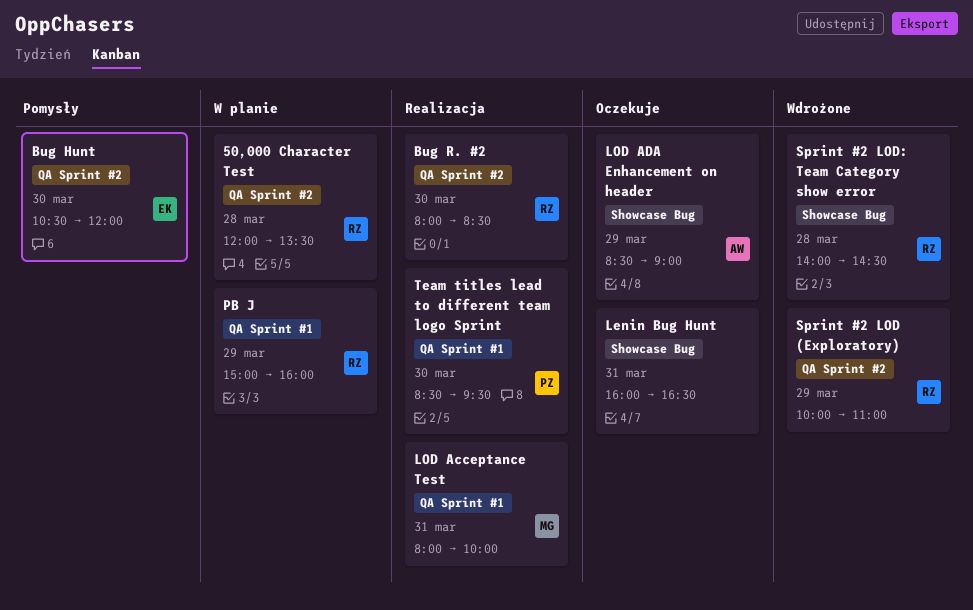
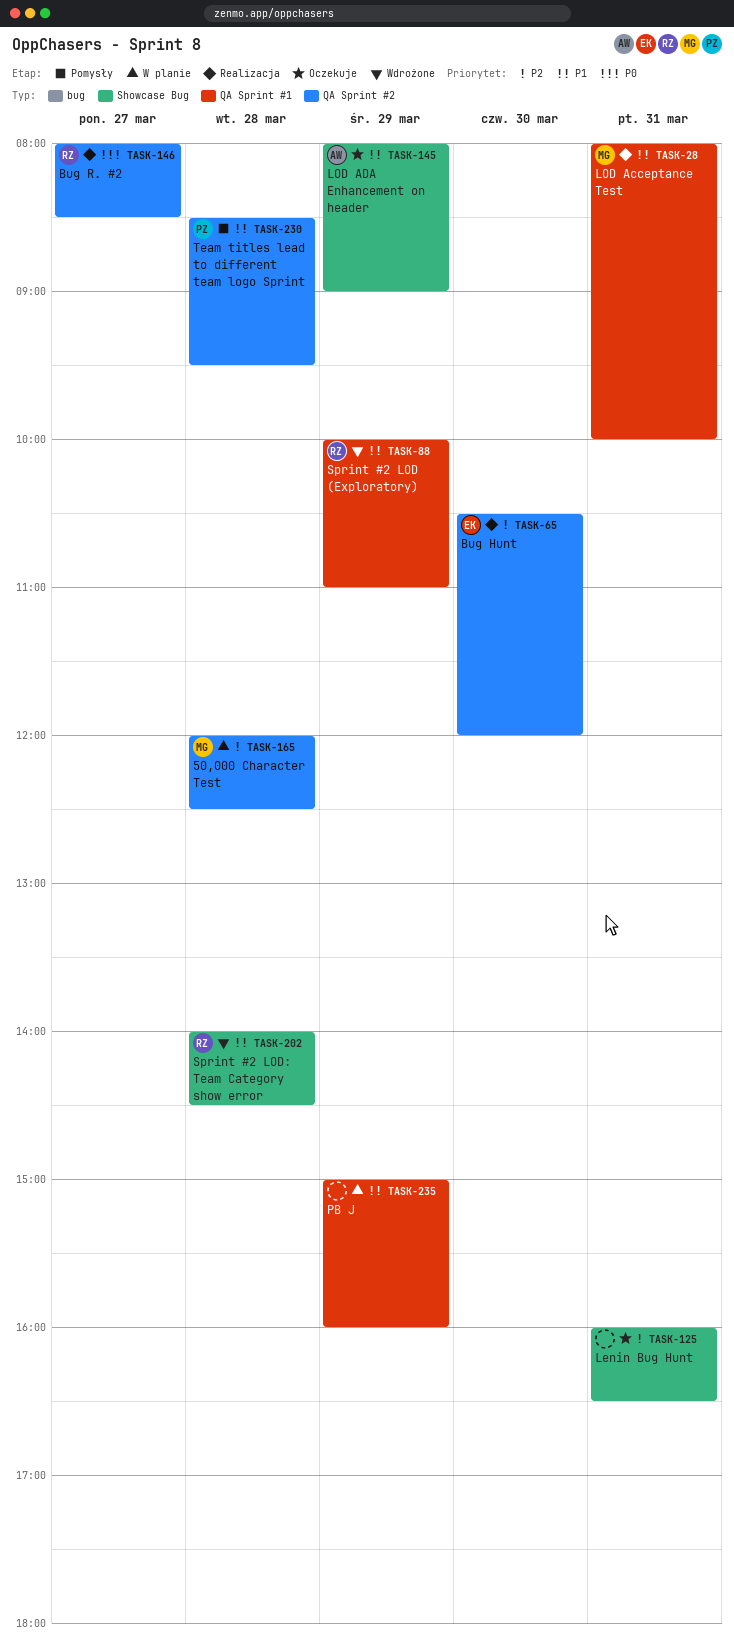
50,000 Character Test, owner: RZ -> MG
50,000 Character Test, ends: 13:30 -> 12:30
Bug Hunt, status: Pomysły -> Realizacja
Bug R. #2, day: Mar 30 -> Mar 27
LOD ADA Enhancement on header, begins: 08:30 -> 08:00
PB J, owner: RZ -> none
Sprint #2 LOD (Exploratory), label: QA Sprint #2 -> QA Sprint #1
Team titles lead to different team logo Sprint, status: Realizacja -> Pomysły
Team titles lead to different team logo Sprint, label: QA Sprint #1 -> QA Sprint #2
Team titles lead to different team logo Sprint, day: Mar 30 -> Mar 28

